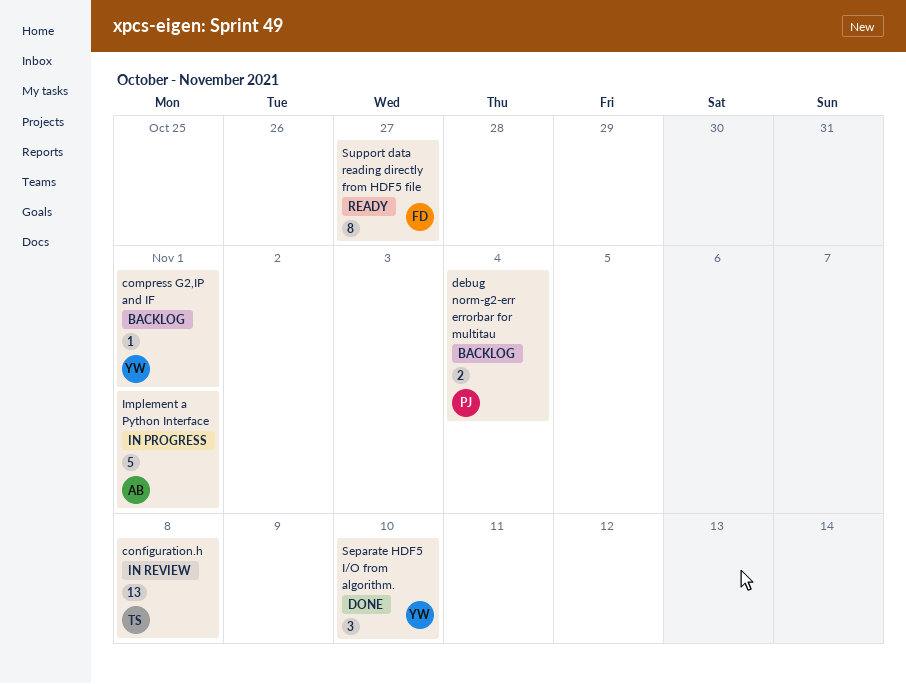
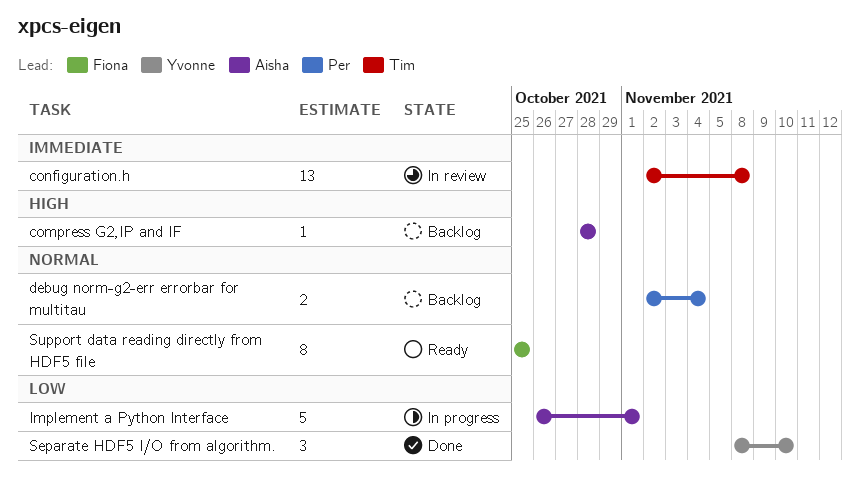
compress G2,IP and IF, owner: Yvonne -> Aisha
compress G2,IP and IF, due: Nov 1 -> Oct 28
Support data reading directly from HDF5 file, due: Oct 27 -> Oct 25

